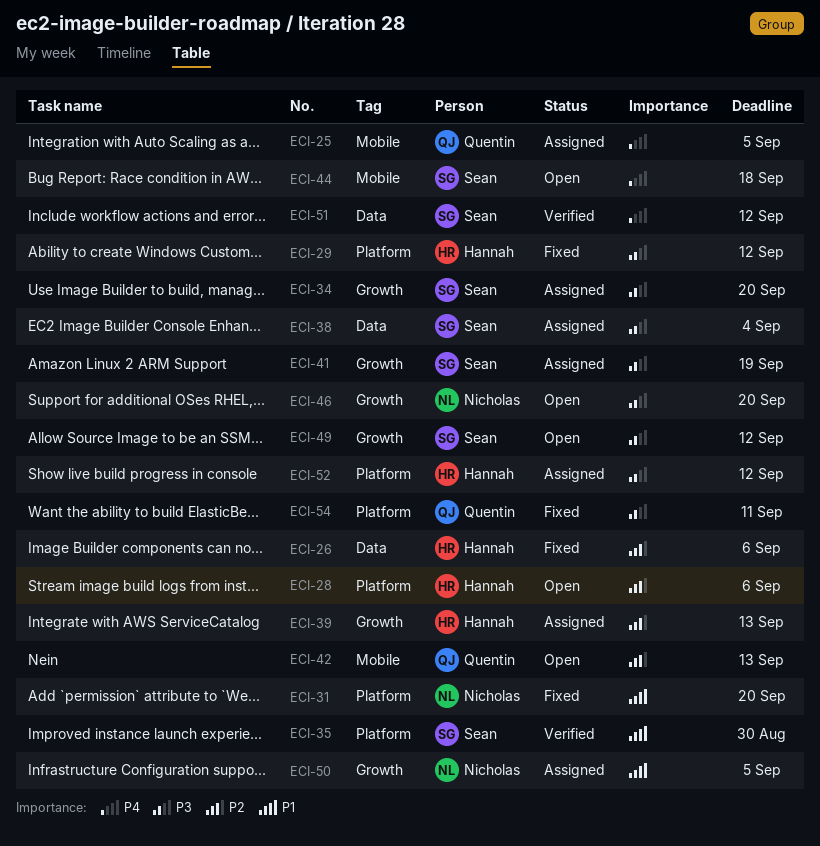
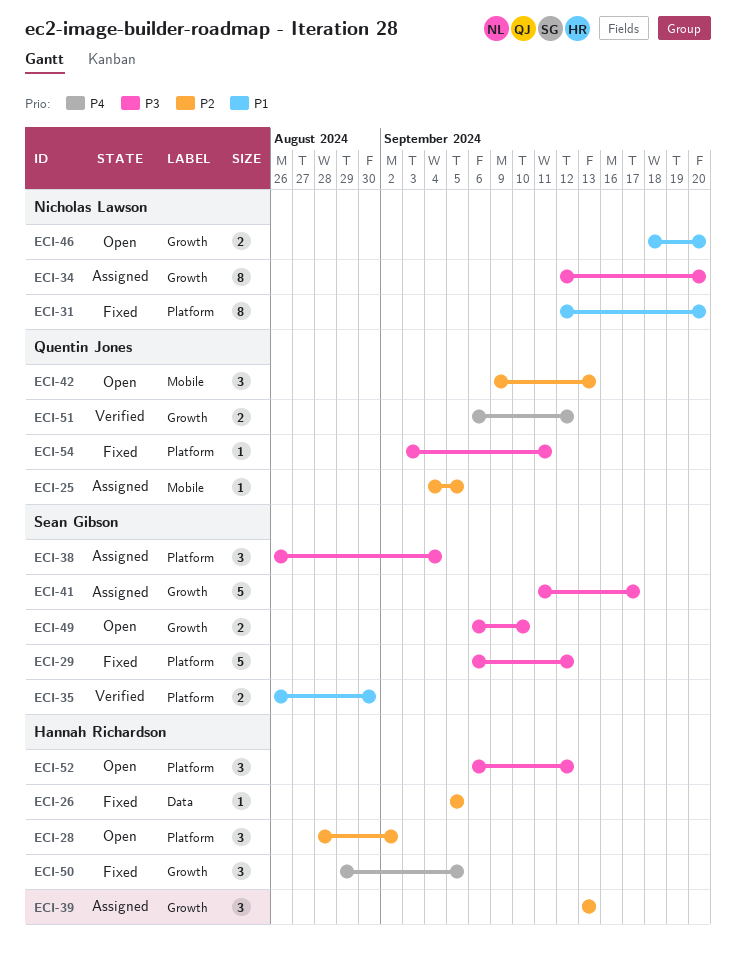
ECI-25, priority: P4 -> P2
ECI-26, due: Sep 6 -> Sep 5
ECI-28, due: Sep 6 -> Sep 2
ECI-29, owner: Hannah Richardson -> Sean Gibson
ECI-34, owner: Sean Gibson -> Nicholas Lawson
ECI-38, label: Data -> Platform
ECI-41, due: Sep 19 -> Sep 17
ECI-44: present -> none
ECI-46, priority: P3 -> P1
ECI-49, due: Sep 12 -> Sep 10
ECI-50, status: Assigned -> Fixed
ECI-50, owner: Nicholas Lawson -> Hannah Richardson
ECI-50, priority: P1 -> P4
ECI-51, owner: Sean Gibson -> Quentin Jones
ECI-51, label: Data -> Growth
ECI-52, status: Assigned -> Open

